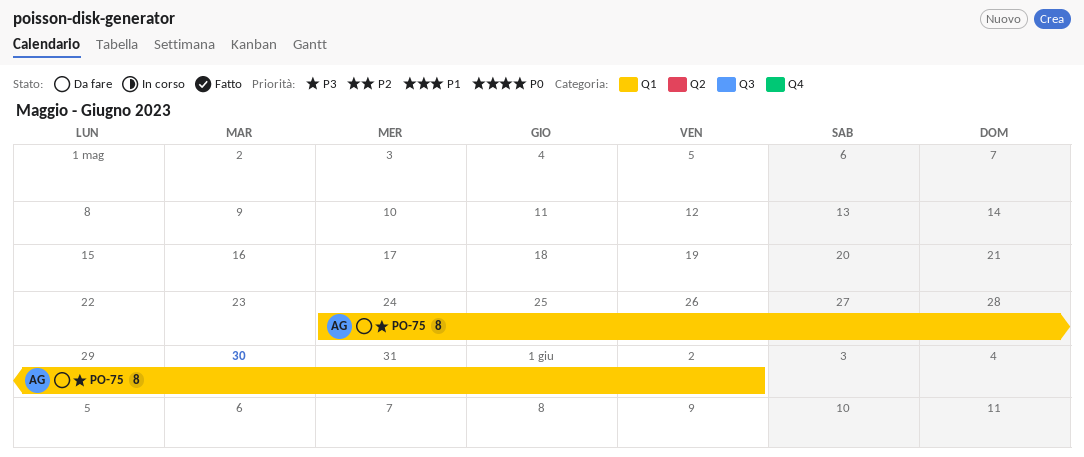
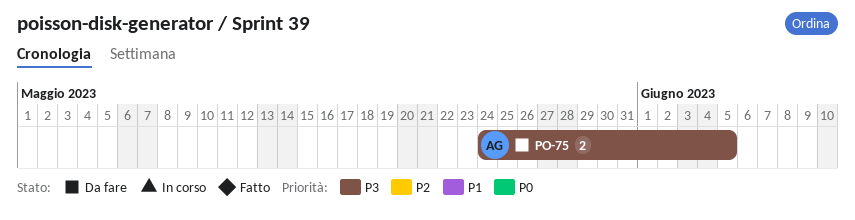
PO-75, estimate: 8 -> 2
PO-75, due: Jun 2 -> Jun 5

